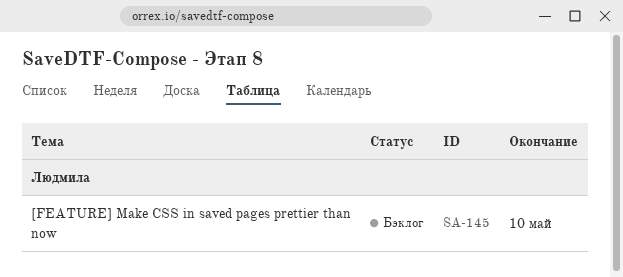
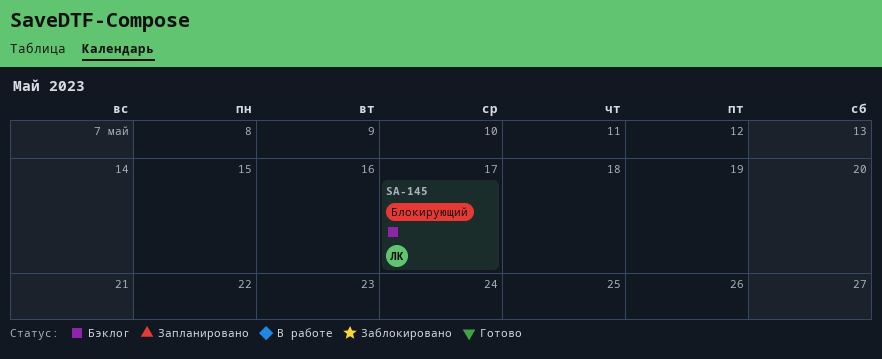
SA-145, due: May 10 -> May 17

